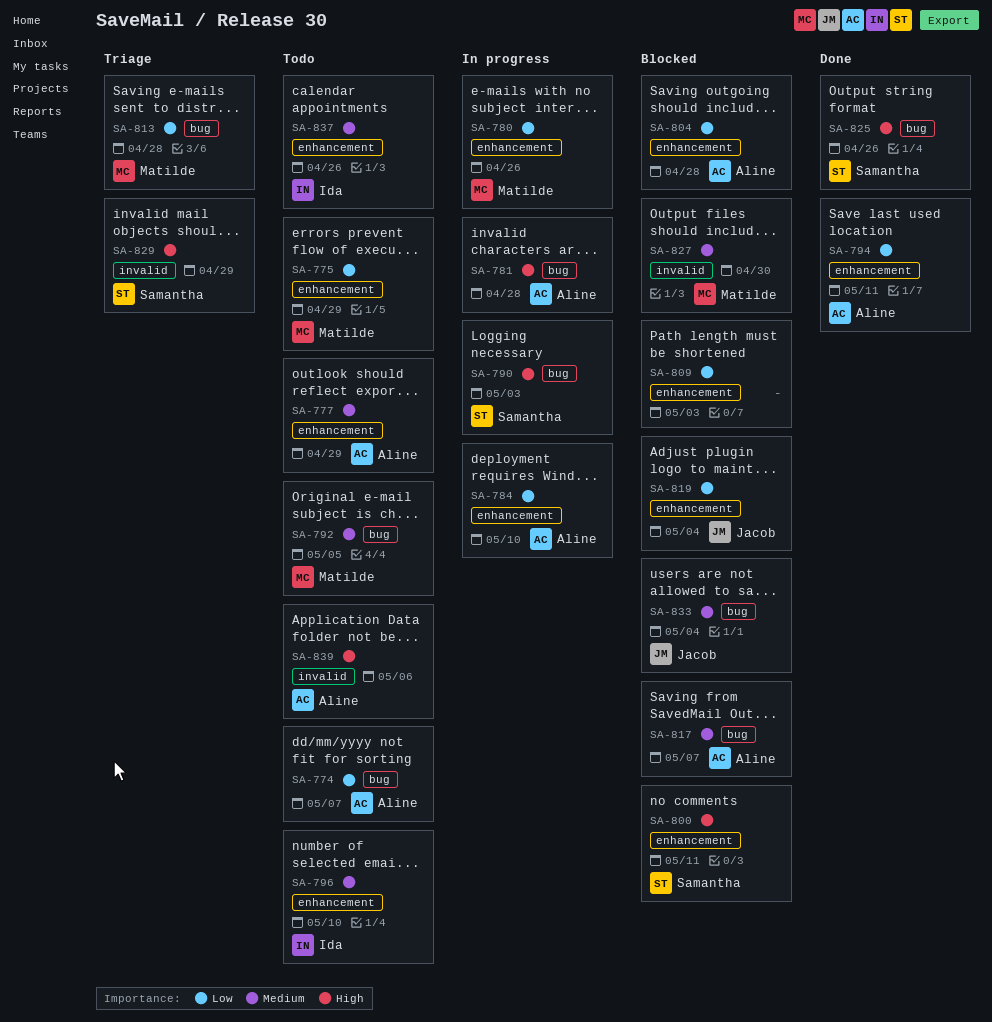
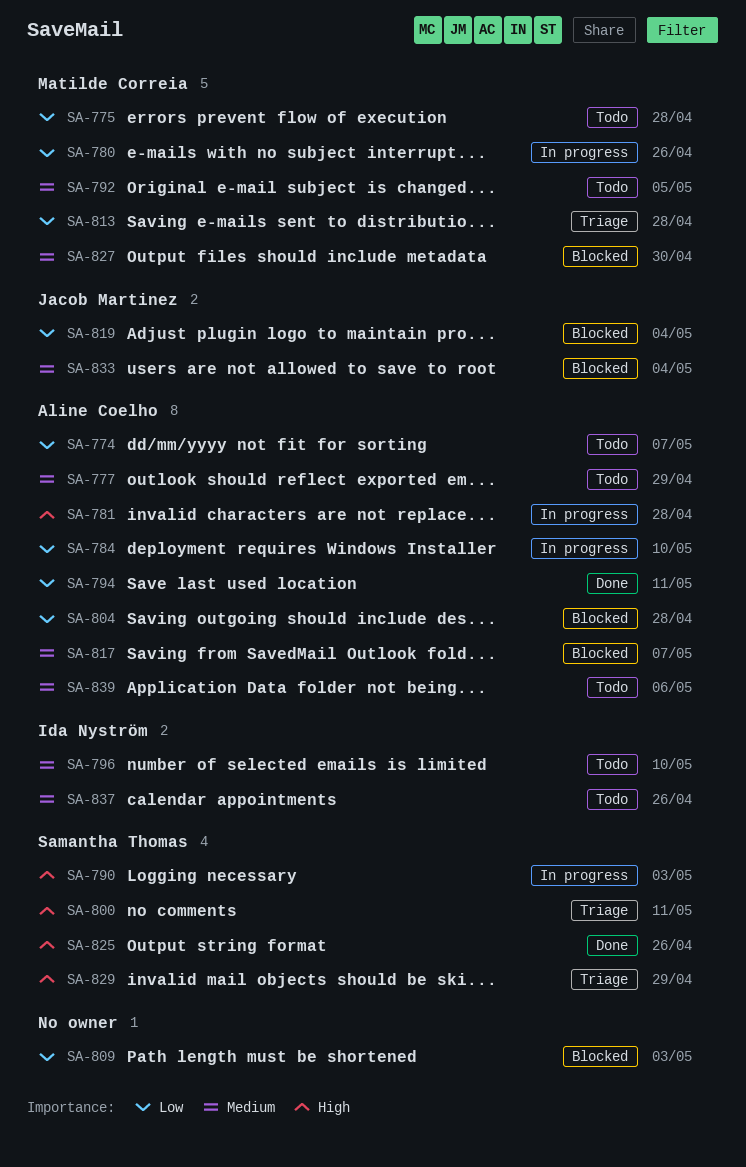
SA-775, due: Apr 29 -> Apr 28
SA-800, status: Blocked -> Triage
SA-839, priority: High -> Medium

